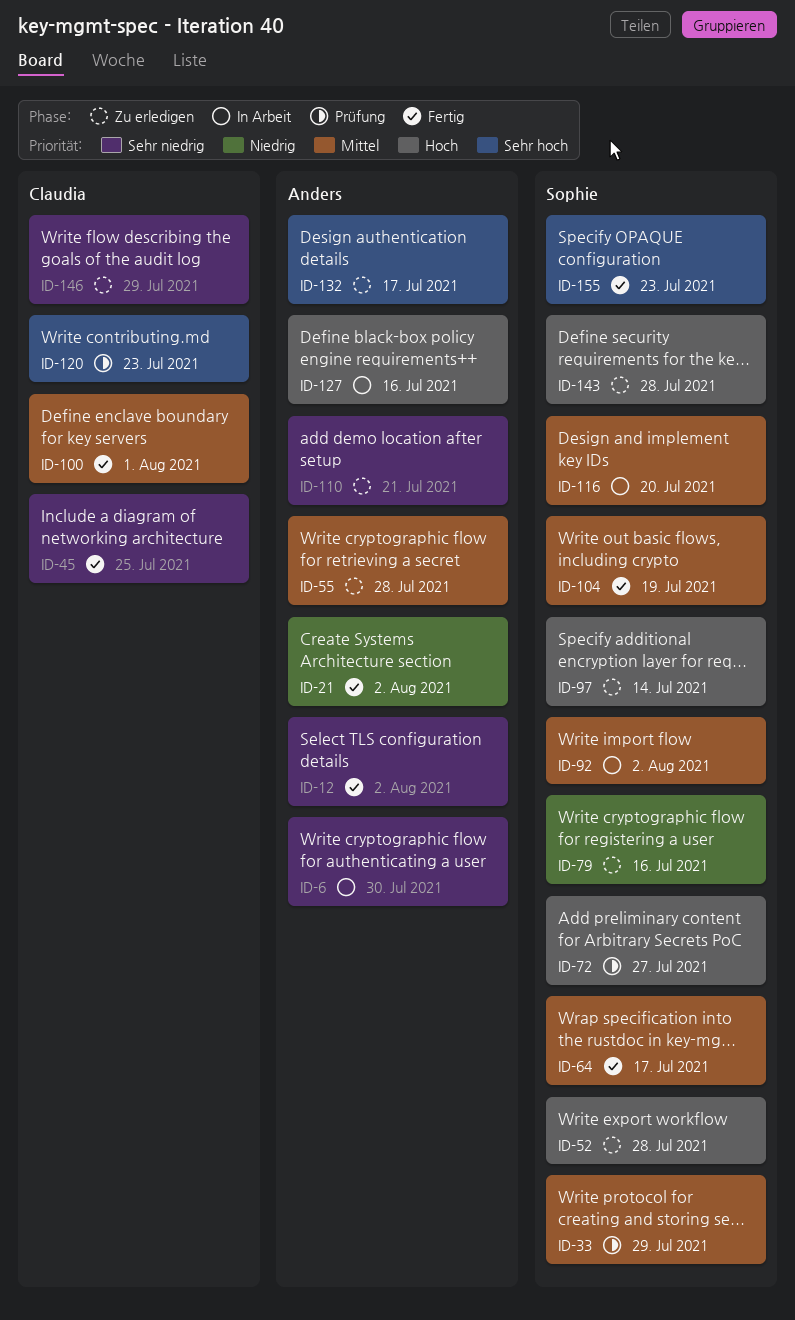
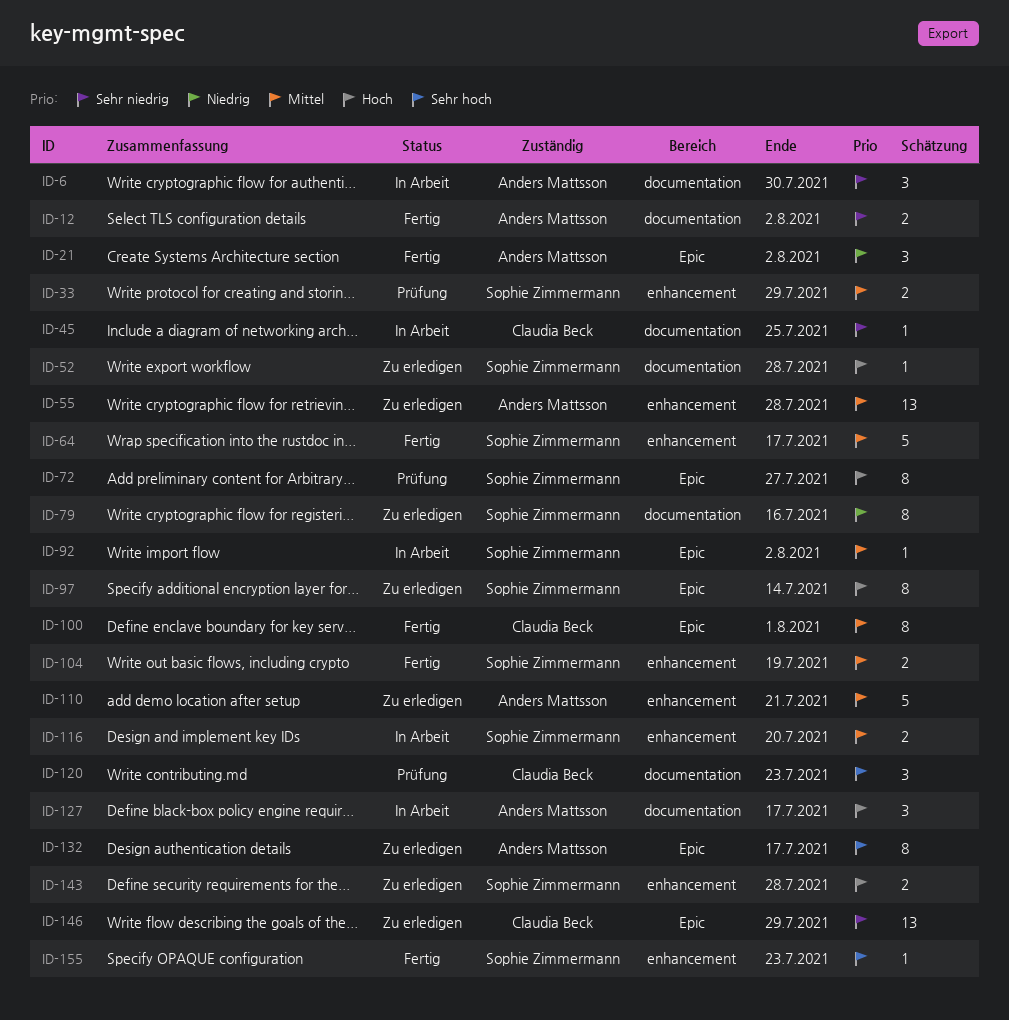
ID-45, status: Fertig -> In Arbeit
ID-110, priority: Sehr niedrig -> Mittel
ID-127, due: Jul 16 -> Jul 17

